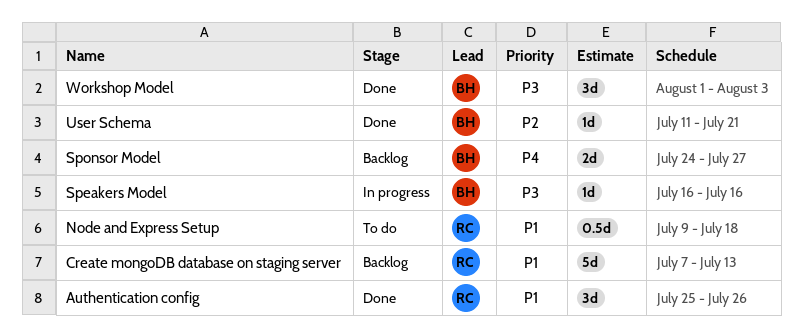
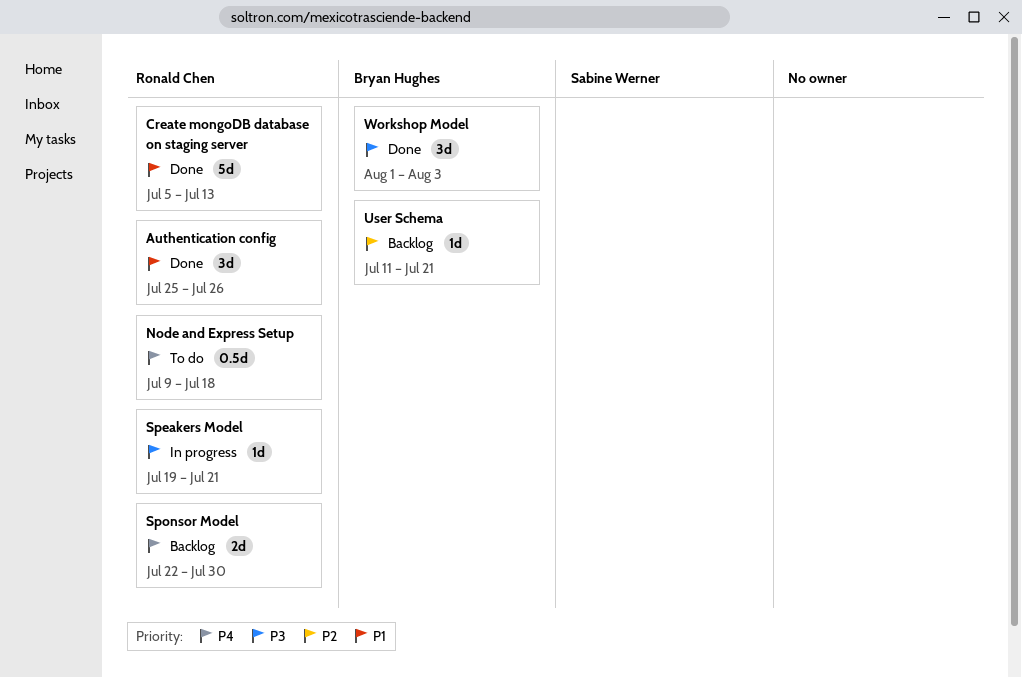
Create mongoDB database on staging server, status: Backlog -> Done
Create mongoDB database on staging server, start: Jul 7 -> Jul 5
Node and Express Setup, priority: P1 -> P4
Speakers Model, owner: Bryan Hughes -> Ronald Chen
Speakers Model, start: Jul 16 -> Jul 19
Speakers Model, due: Jul 16 -> Jul 21
Sponsor Model, owner: Bryan Hughes -> Ronald Chen
Sponsor Model, start: Jul 24 -> Jul 22
Sponsor Model, due: Jul 27 -> Jul 30
User Schema, status: Done -> Backlog

